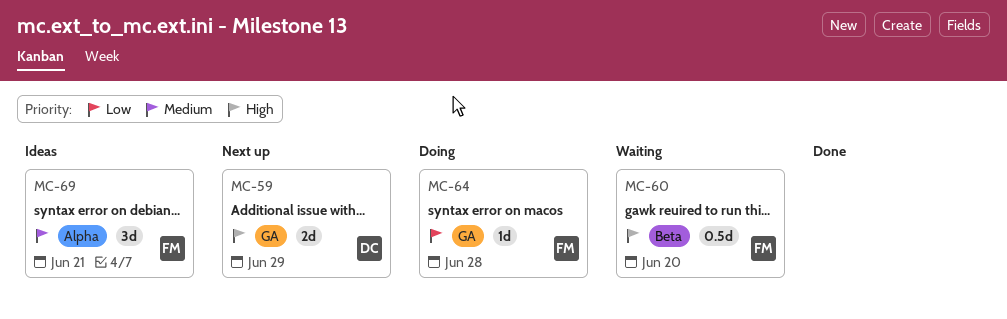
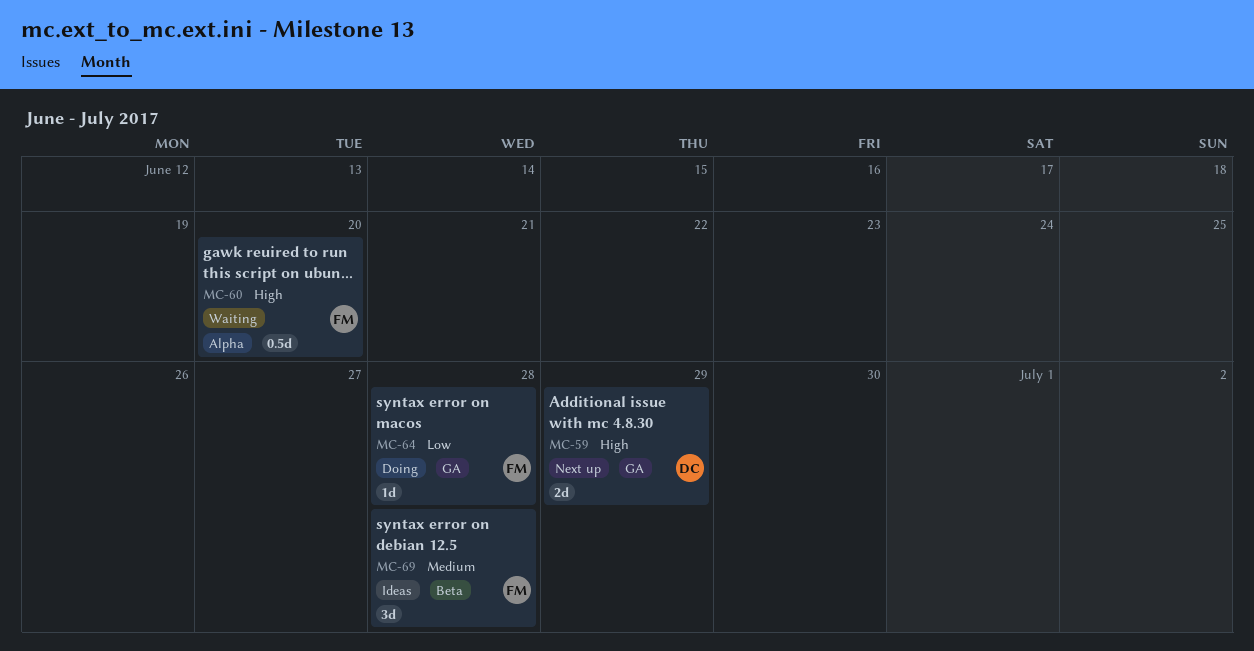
MC-60, label: Beta -> Alpha
MC-69, label: Alpha -> Beta
MC-69, due: Jun 21 -> Jun 28

